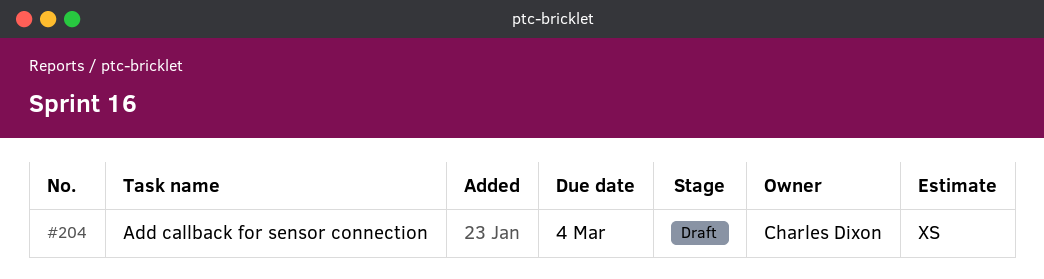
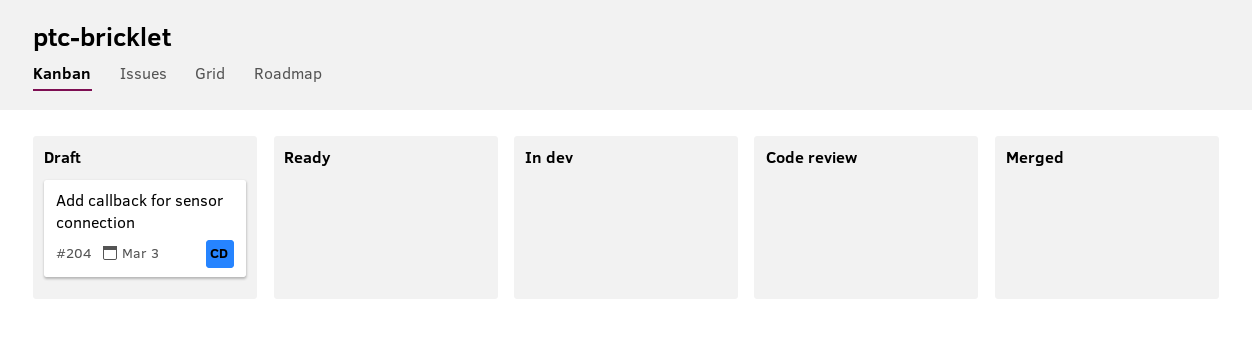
#204, due: Mar 4 -> Mar 3

